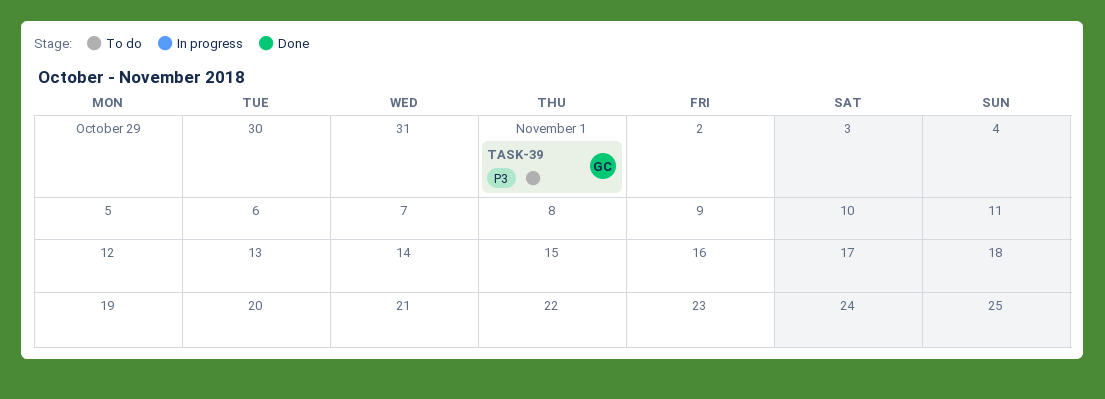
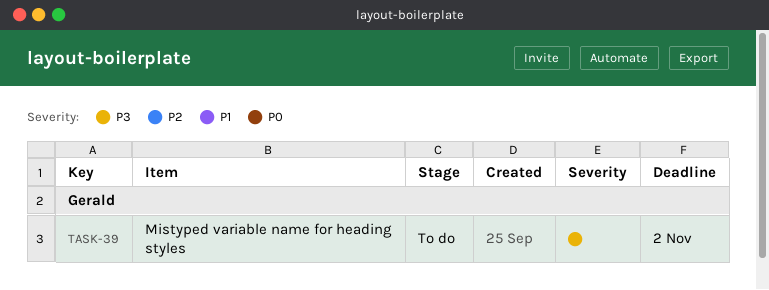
TASK-39, due: Nov 1 -> Nov 2

